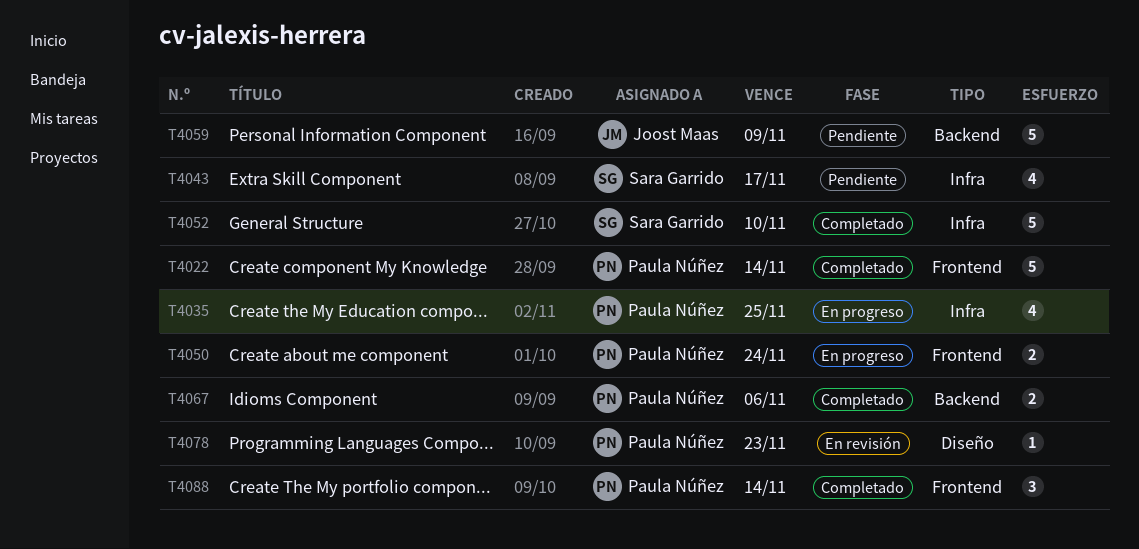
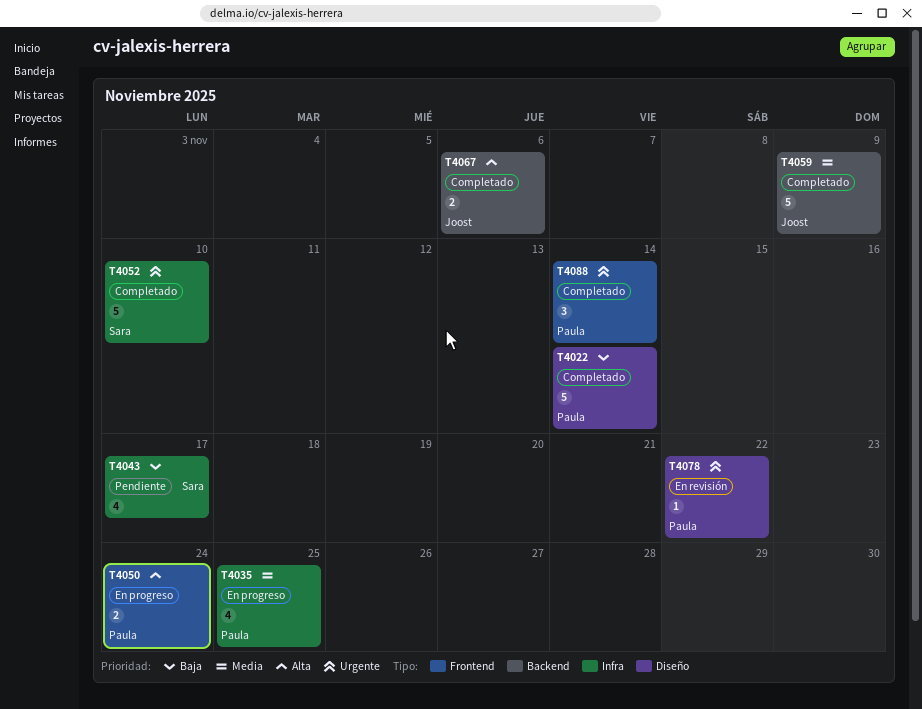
T4022, label: Frontend -> Diseño
T4059, status: Pendiente -> Completado
T4067, owner: Paula Núñez -> Joost Maas
T4078, due: Nov 23 -> Nov 22

